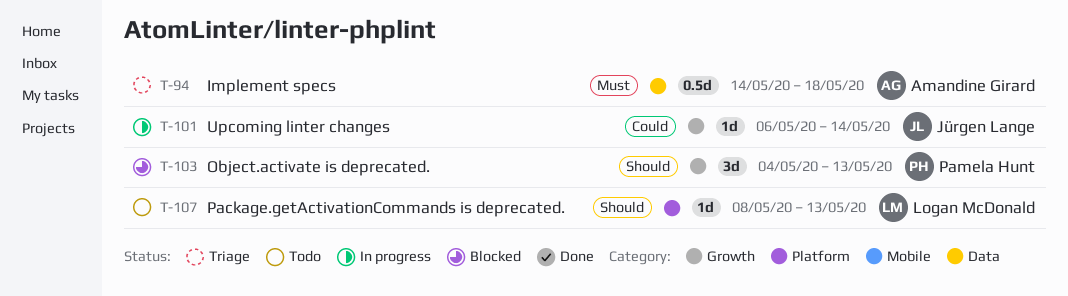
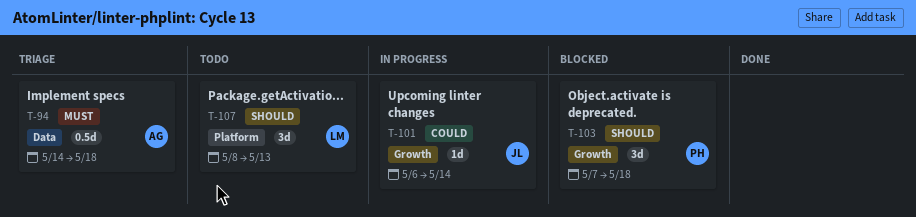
T-103, start: May 4 -> May 7
T-103, due: May 13 -> May 18
T-107, estimate: 1d -> 3d

